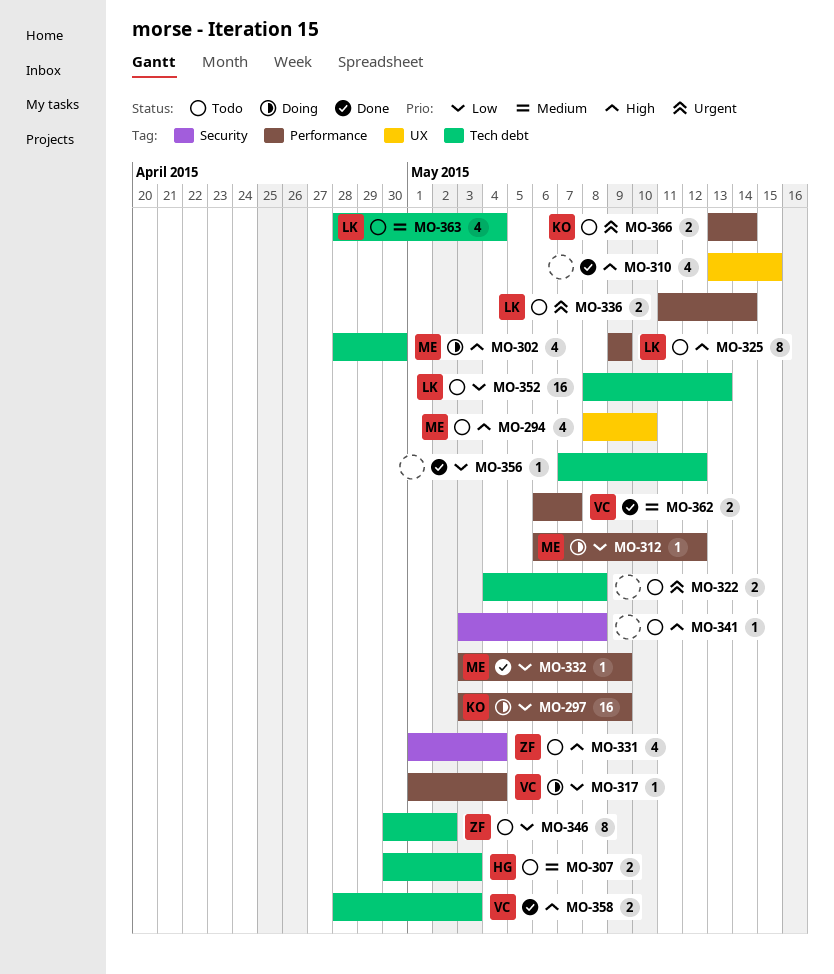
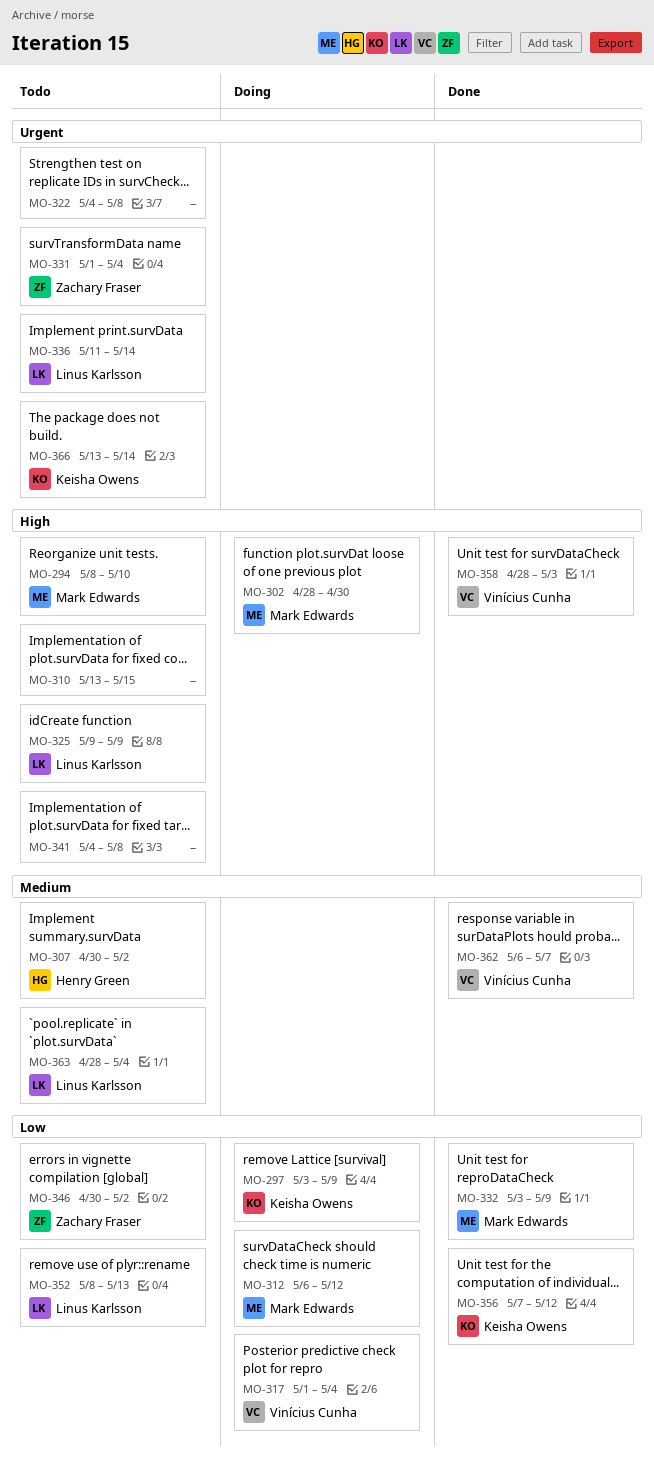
MO-307, due: May 3 -> May 2
MO-310, status: Done -> Todo
MO-331, priority: High -> Urgent
MO-341, start: May 3 -> May 4
MO-356, owner: none -> Keisha Owens

